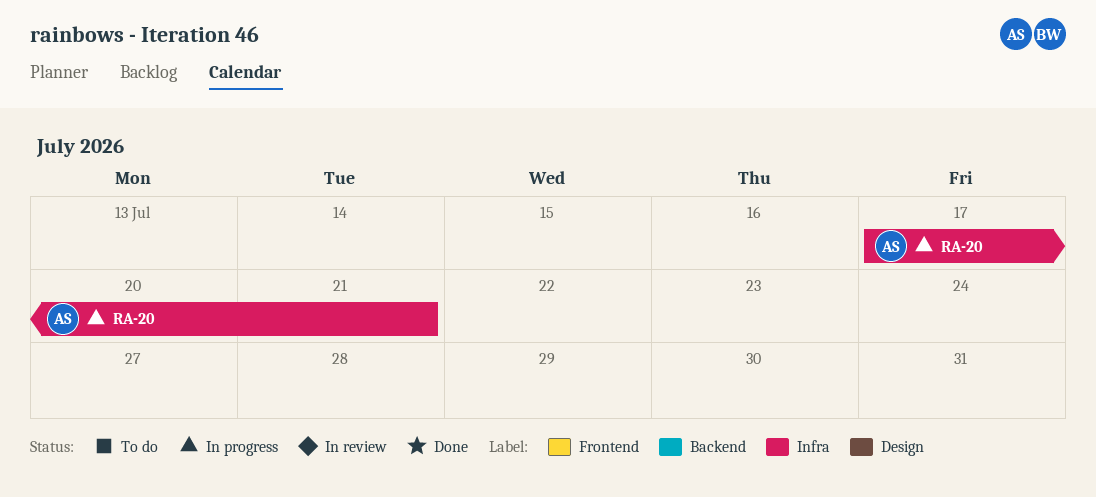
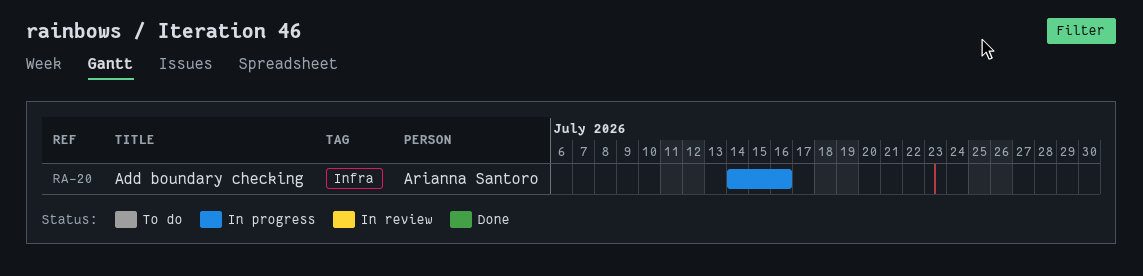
RA-20, start: Jul 17 -> Jul 14
RA-20, due: Jul 21 -> Jul 16

